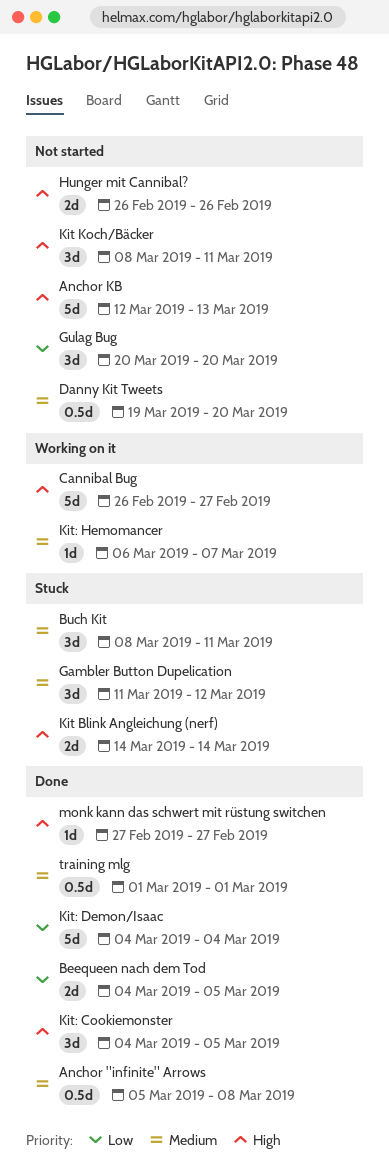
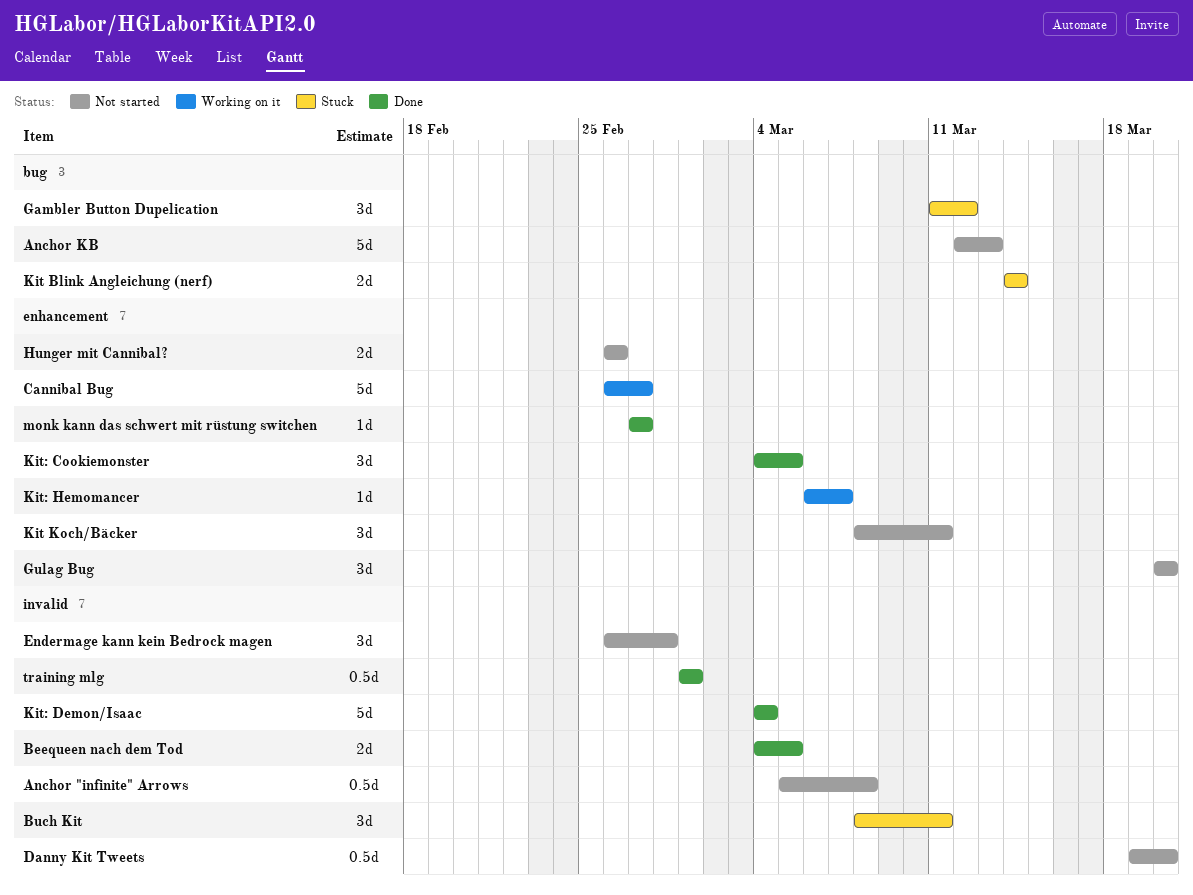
Anchor "infinite" Arrows, status: Done -> Not started
Endermage kann kein Bedrock magen: none -> present

